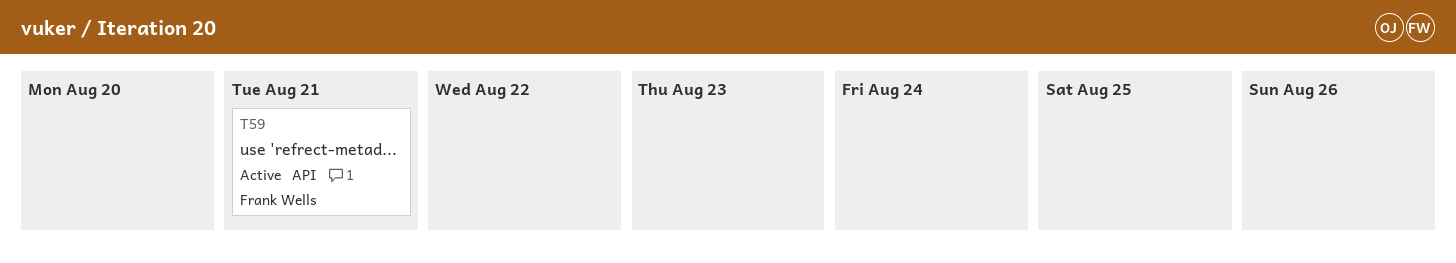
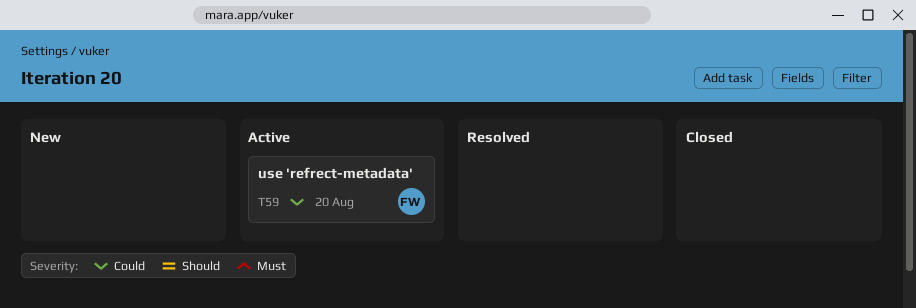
T59, due: Aug 21 -> Aug 20

